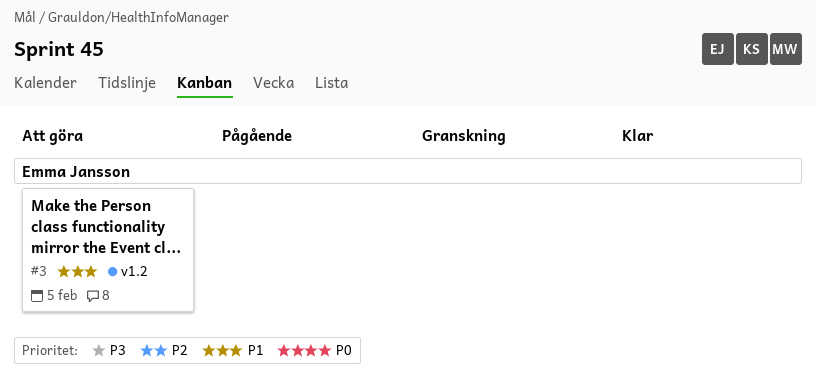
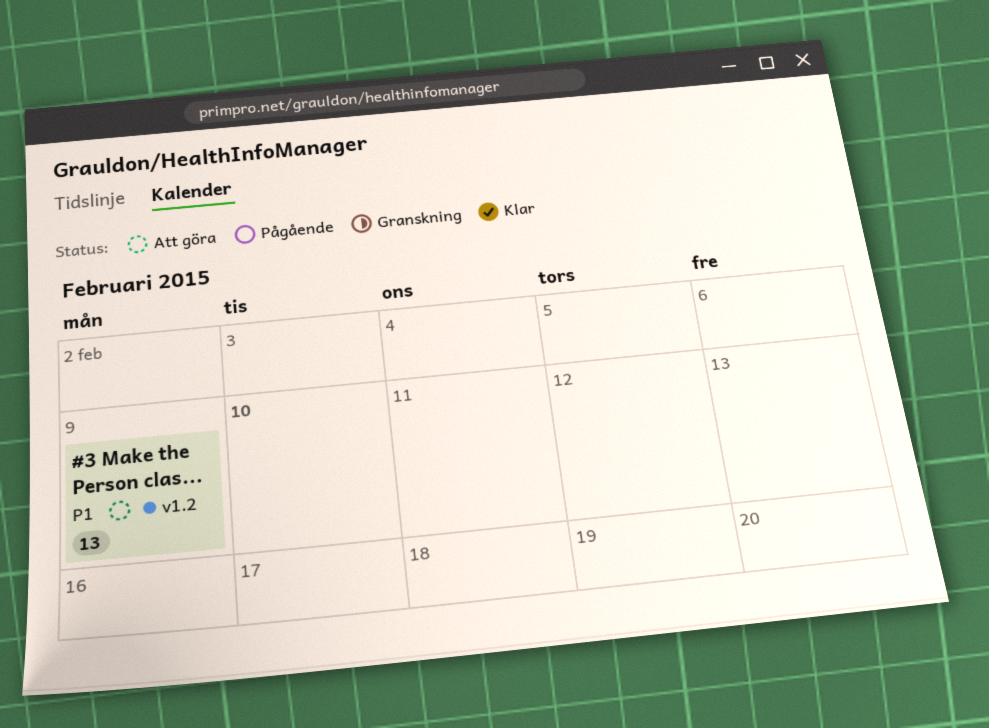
#3, due: Feb 5 -> Feb 9

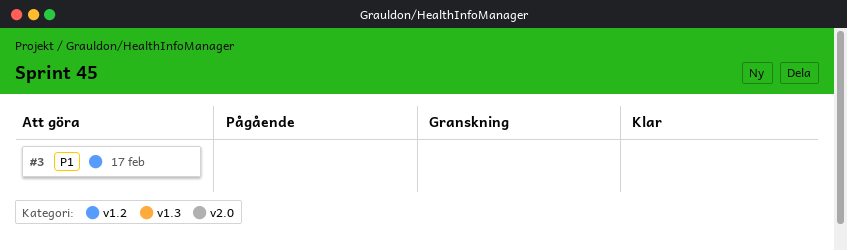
#3, due: Feb 9 -> Feb 17

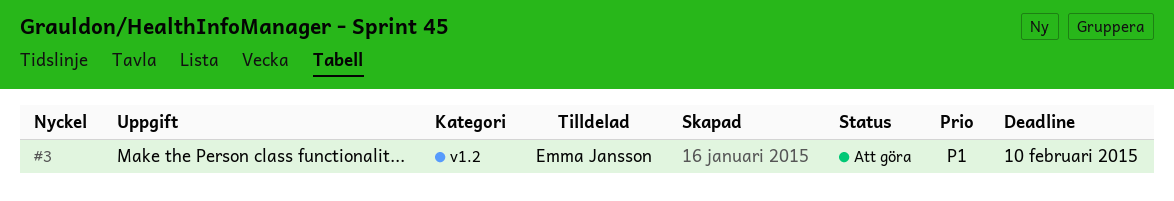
#3, due: Feb 17 -> Feb 10

